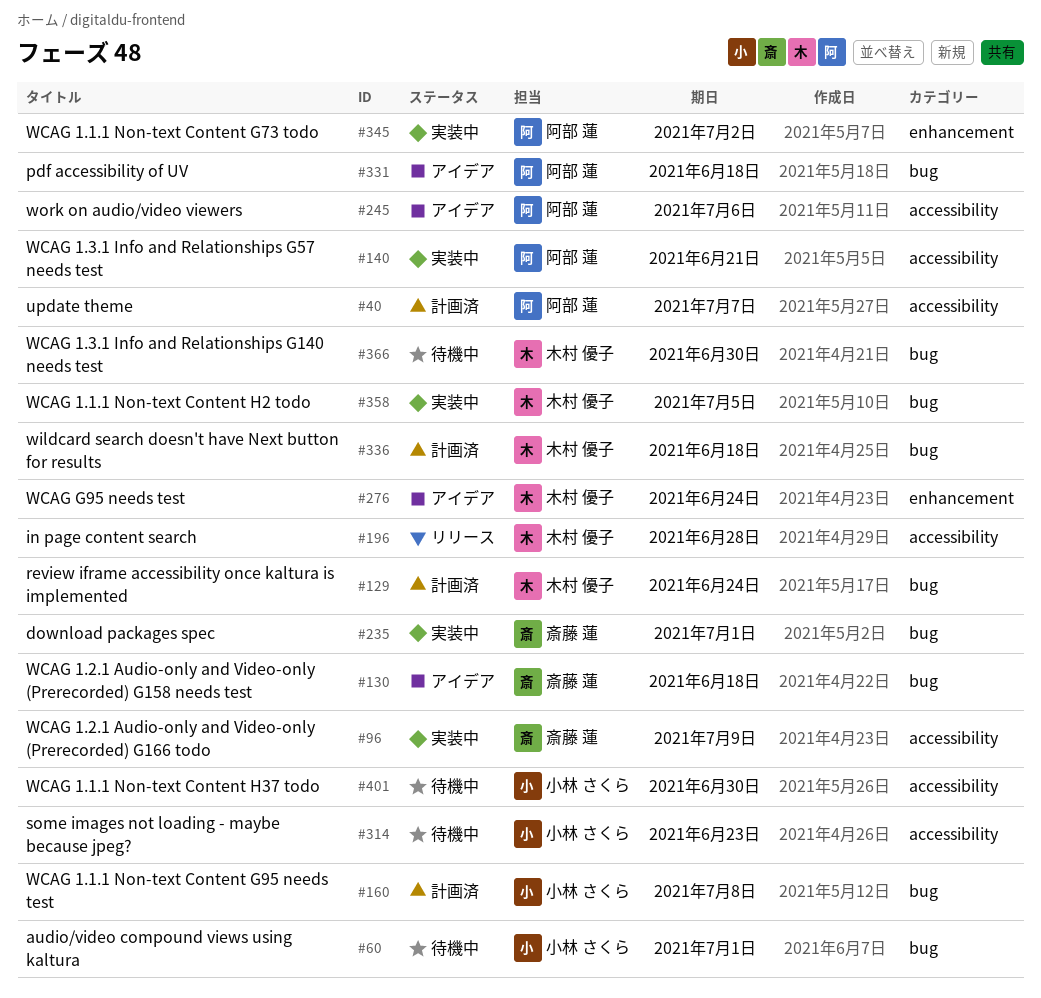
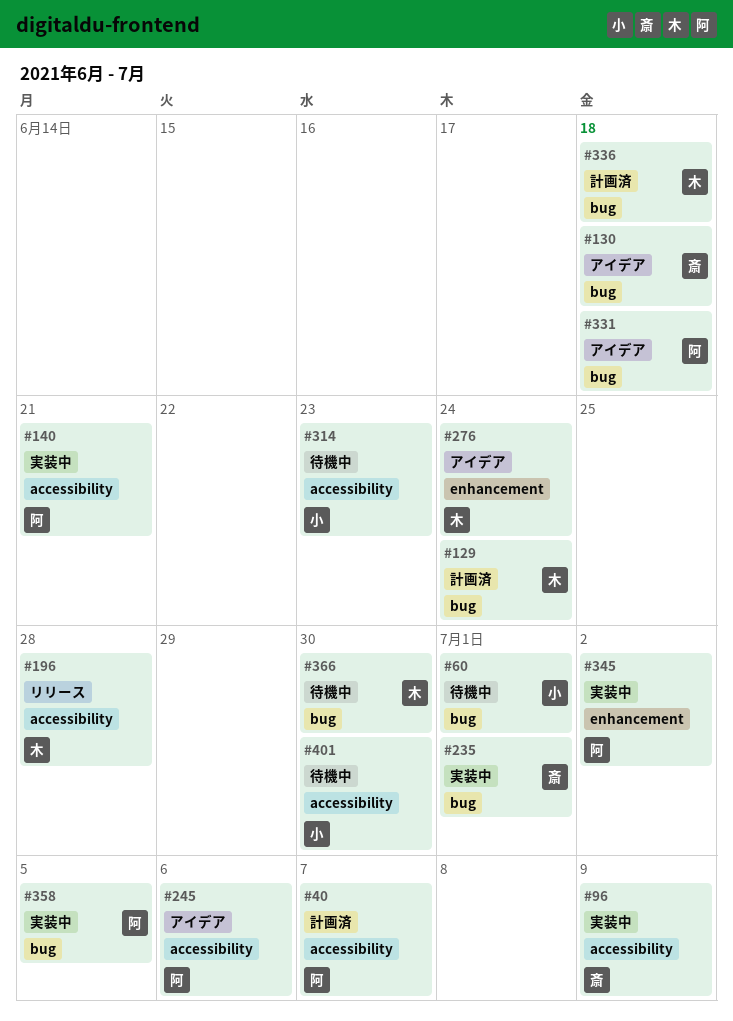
#160: present -> none
#358, owner: 木村 優子 -> 阿部 蓮

